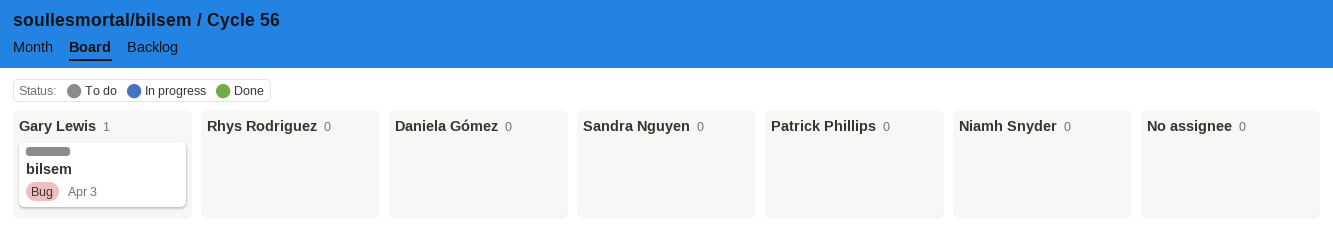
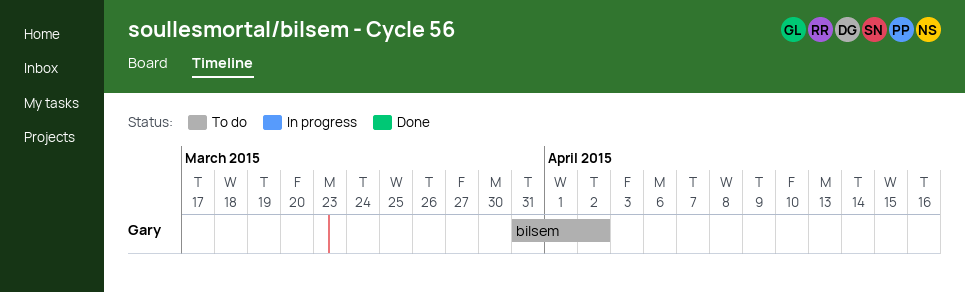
bilsem, due: Apr 3 -> Apr 2

